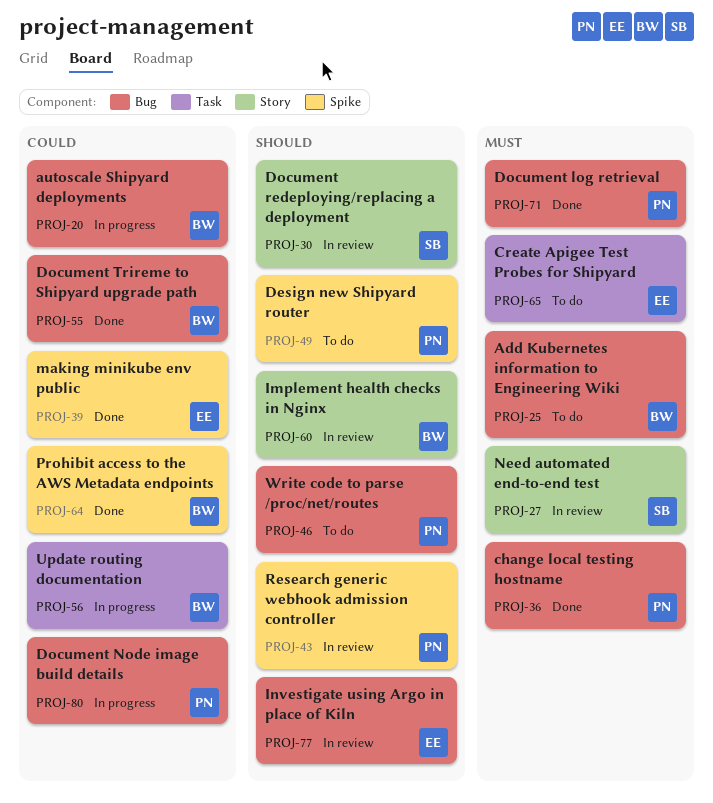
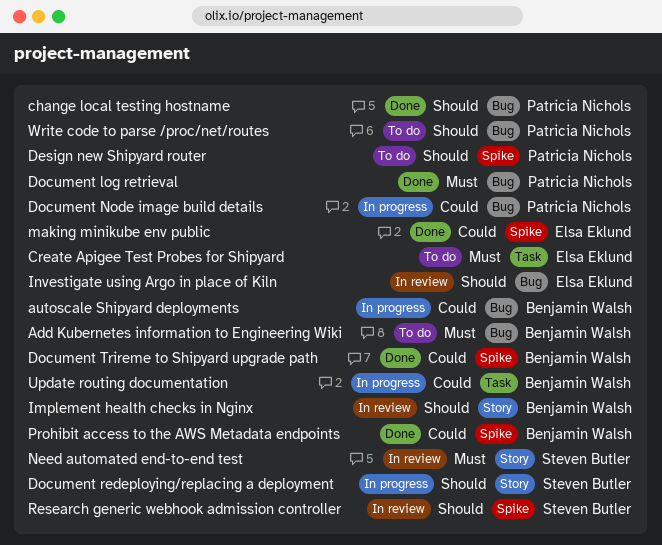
change local testing hostname, priority: Must -> Should
Document redeploying/replacing a deployment, status: In review -> In progress
Document Trireme to Shipyard upgrade path, label: Bug -> Spike
Research generic webhook admission controller, owner: Patricia Nichols -> Steven Butler

